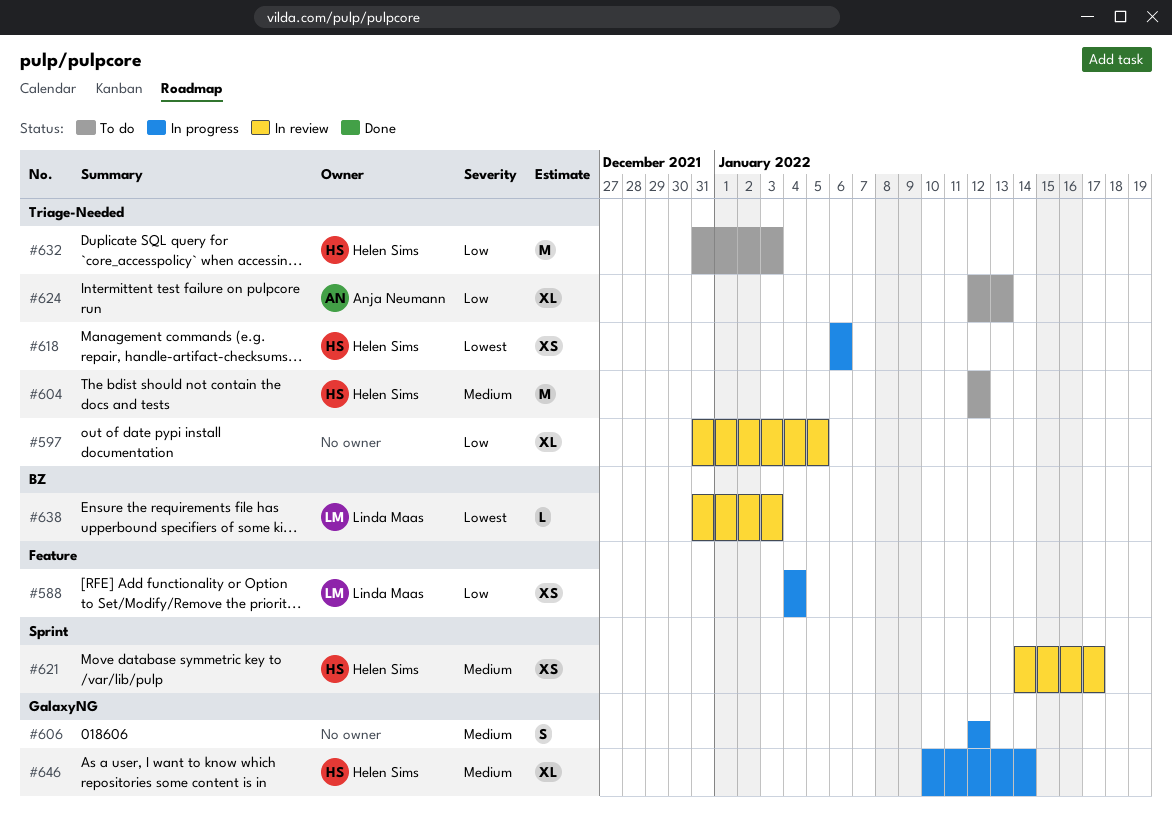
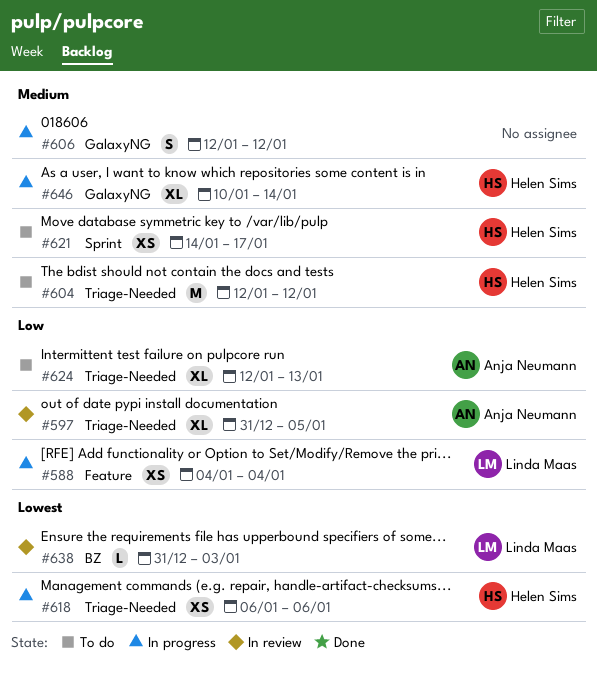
#597, owner: none -> Anja Neumann
#621, status: In review -> To do
#632: present -> none

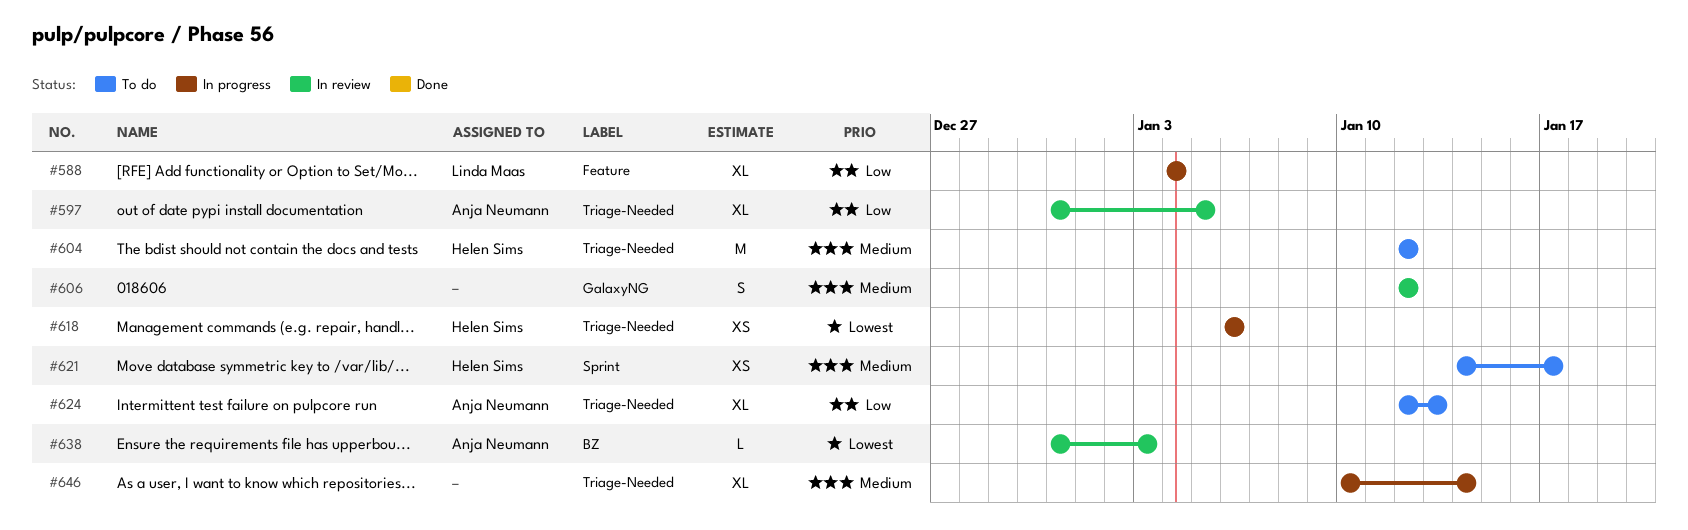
#588, estimate: XS -> XL
#606, status: In progress -> In review
#638, owner: Linda Maas -> Anja Neumann
#646, owner: Helen Sims -> none
#646, label: GalaxyNG -> Triage-Needed

